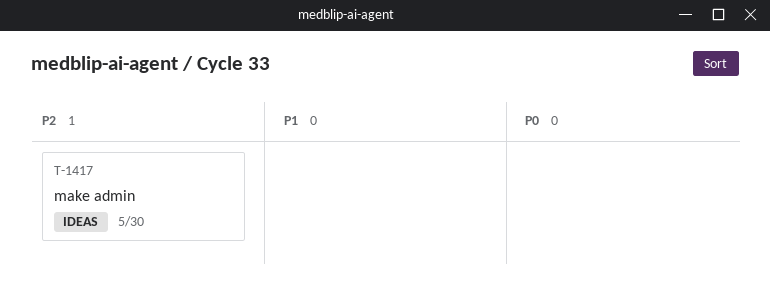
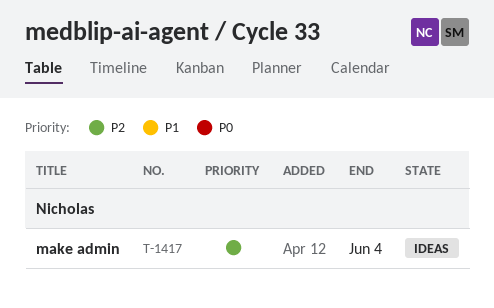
T-1417, due: May 30 -> Jun 4

